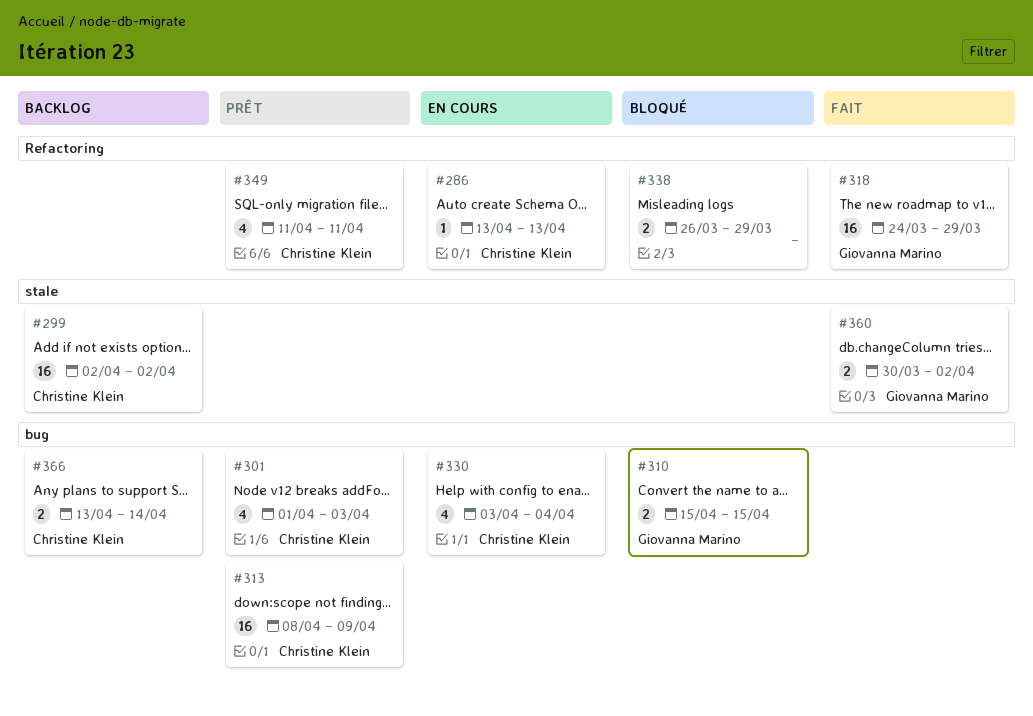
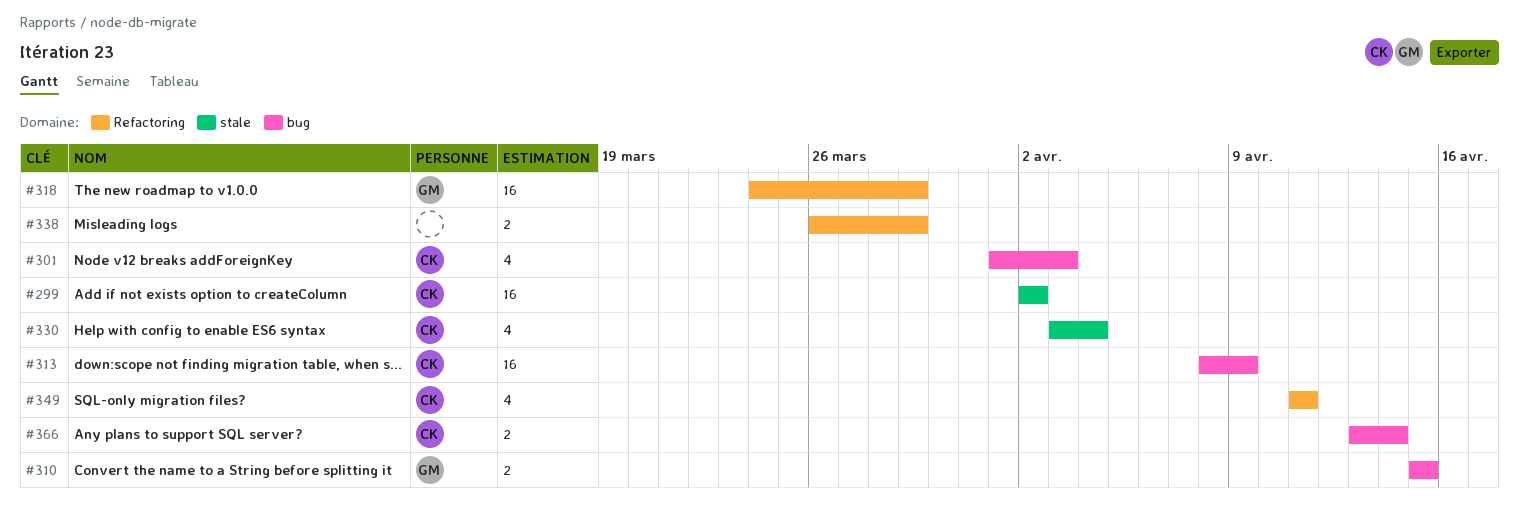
#286: present -> none
#330, label: bug -> stale
#360: present -> none

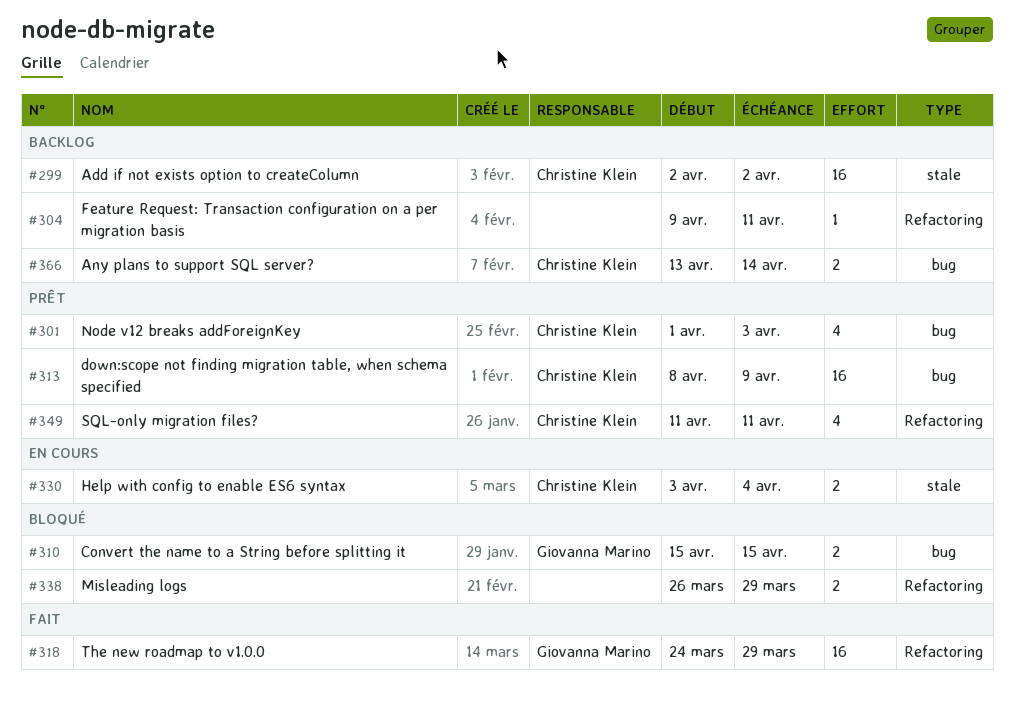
#304: none -> present
#330, estimate: 4 -> 2

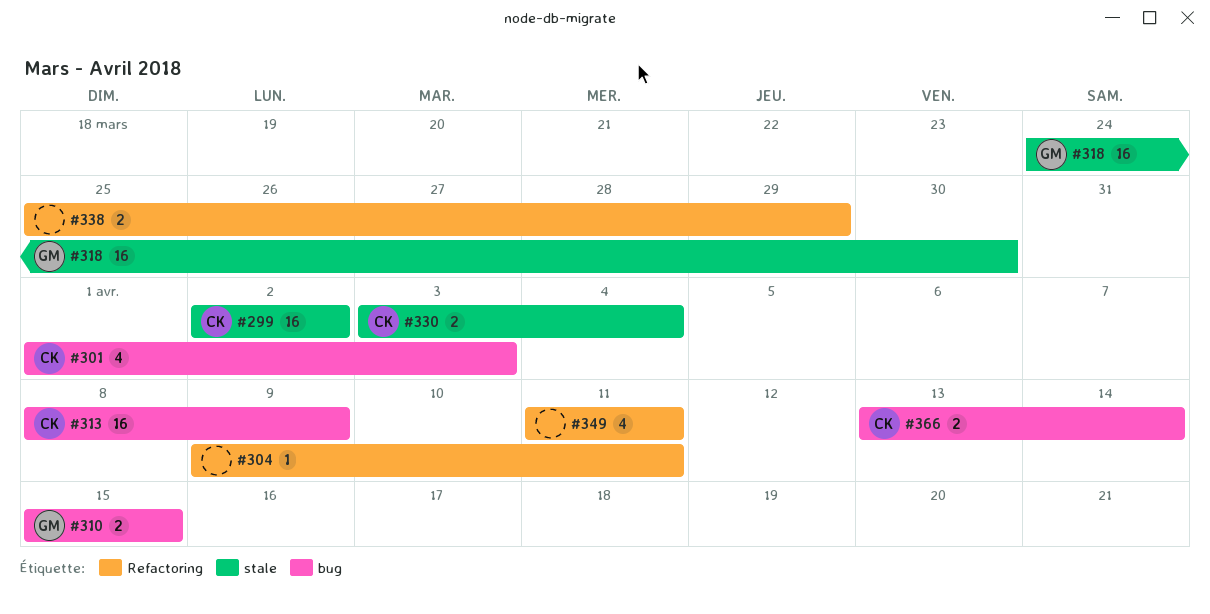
#318, label: Refactoring -> stale
#318, due: Mar 29 -> Mar 30
#338, start: Mar 26 -> Mar 25
#349, owner: Christine Klein -> none

